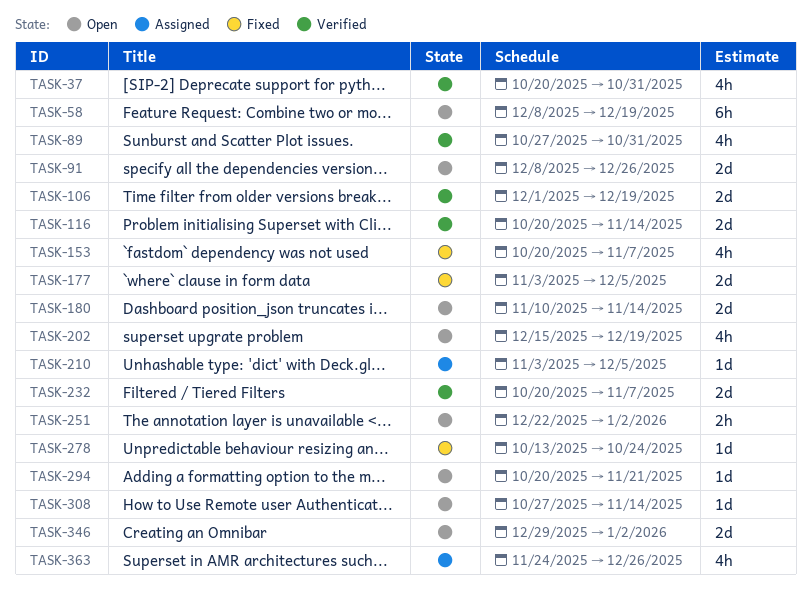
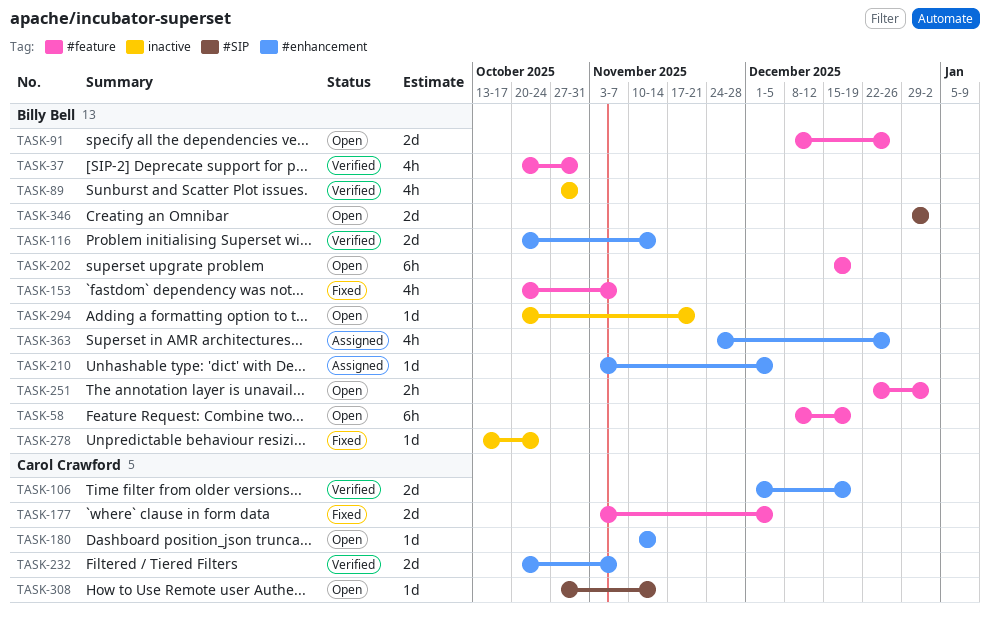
TASK-180, estimate: 2d -> 1d
TASK-202, estimate: 4h -> 6h

